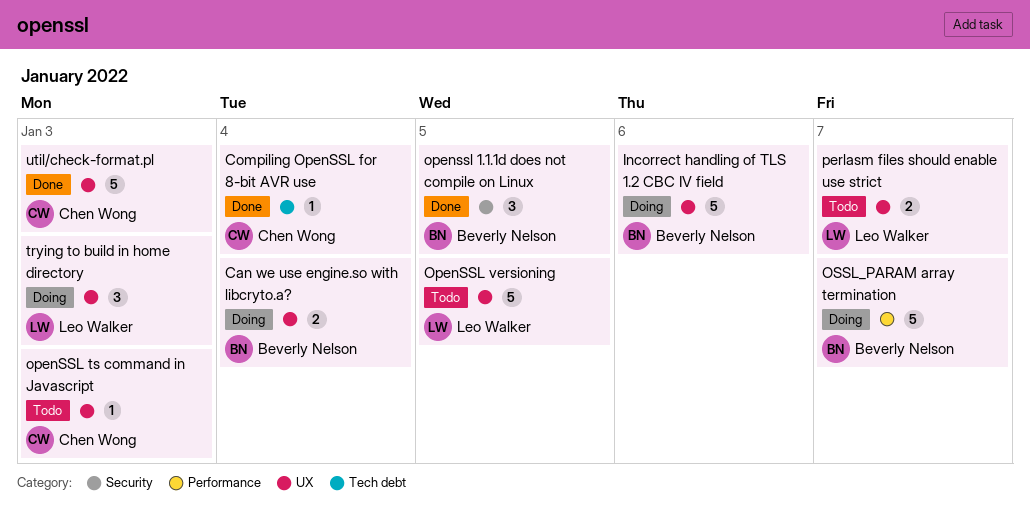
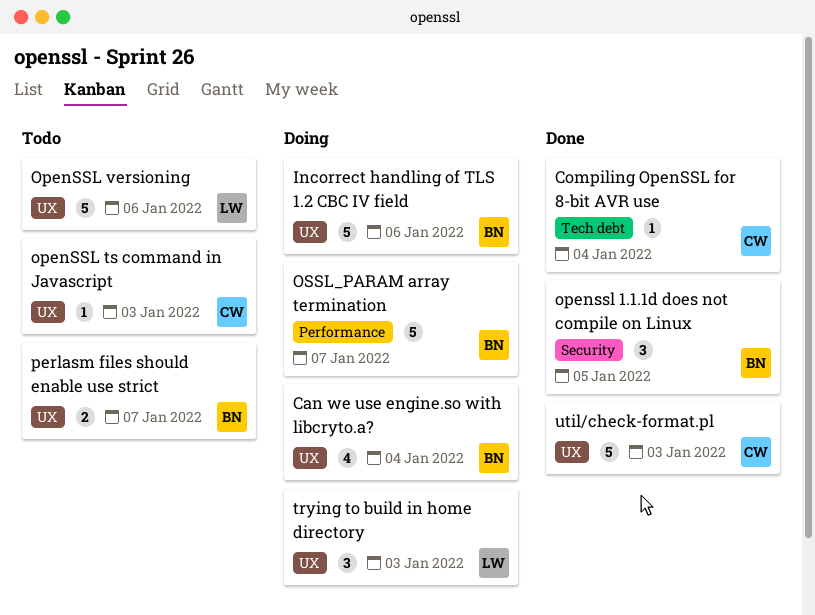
Can we use engine.so with libcryto.a?, estimate: 2 -> 4
OpenSSL versioning, due: Jan 5 -> Jan 6
perlasm files should enable use strict, owner: Leo Walker -> Beverly Nelson

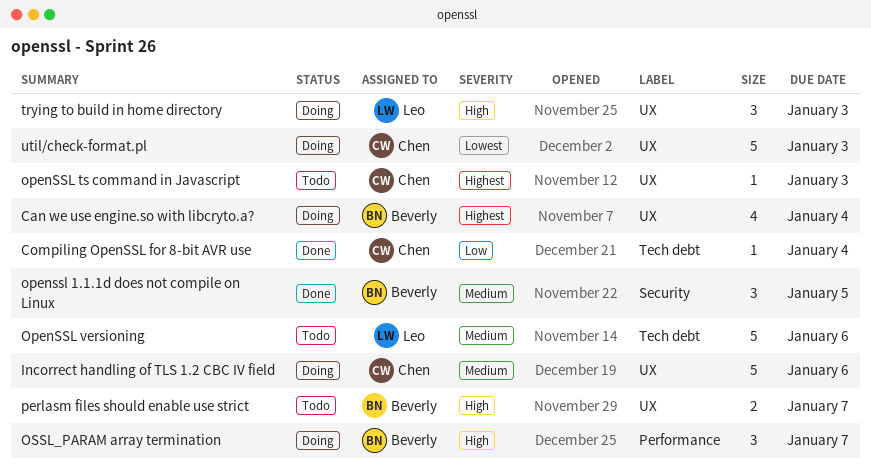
Incorrect handling of TLS 1.2 CBC IV field, owner: Beverly -> Chen
OpenSSL versioning, label: UX -> Tech debt
OSSL_PARAM array termination, estimate: 5 -> 3
util/check-format.pl, status: Done -> Doing

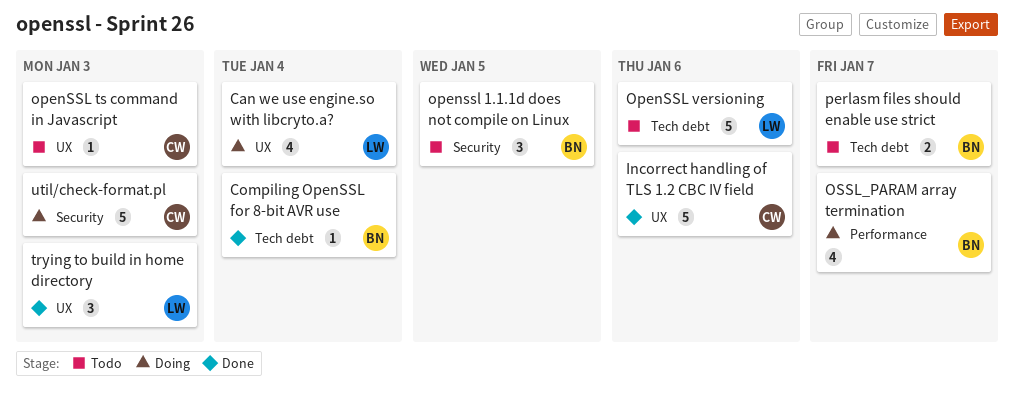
Can we use engine.so with libcryto.a?, owner: Beverly -> Leo
Compiling OpenSSL for 8-bit AVR use, owner: Chen -> Beverly
Incorrect handling of TLS 1.2 CBC IV field, status: Doing -> Done
openssl 1.1.1d does not compile on Linux, status: Done -> Todo
OSSL_PARAM array termination, estimate: 3 -> 4
perlasm files should enable use strict, label: UX -> Tech debt
trying to build in home directory, status: Doing -> Done
util/check-format.pl, label: UX -> Security

